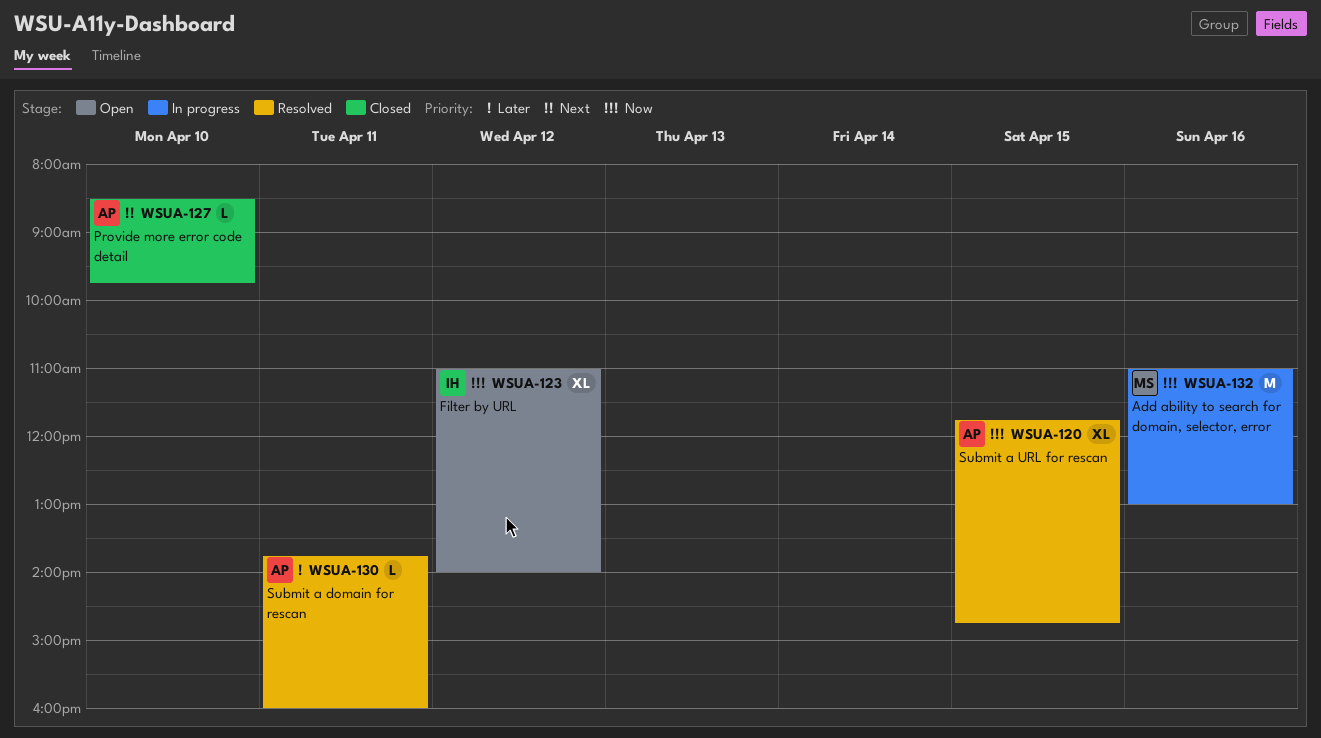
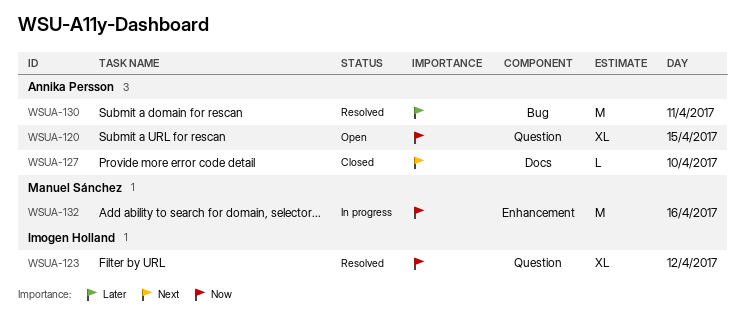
WSUA-120, status: Resolved -> Open
WSUA-123, status: Open -> Resolved
WSUA-130, estimate: L -> M

